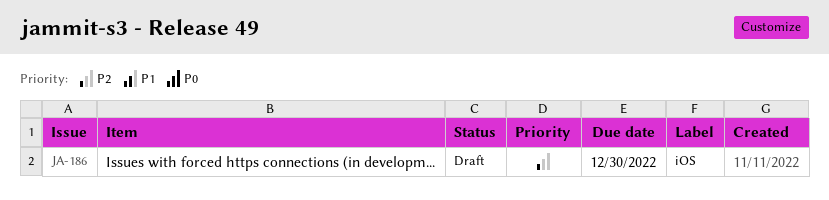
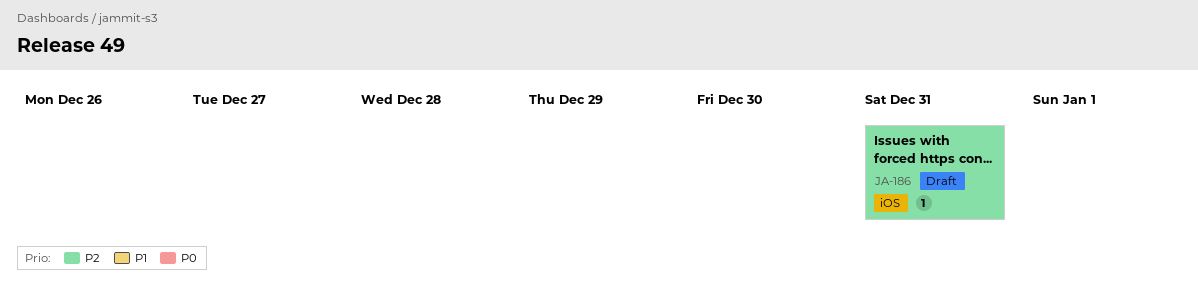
JA-186, due: Dec 30 -> Dec 31

